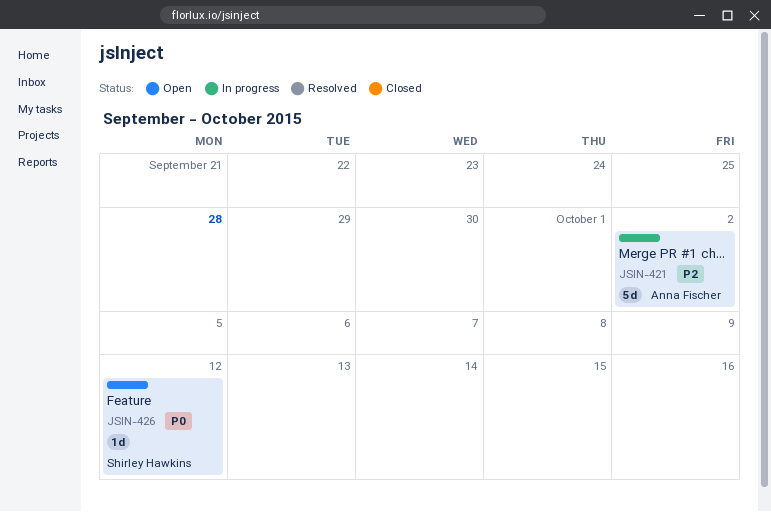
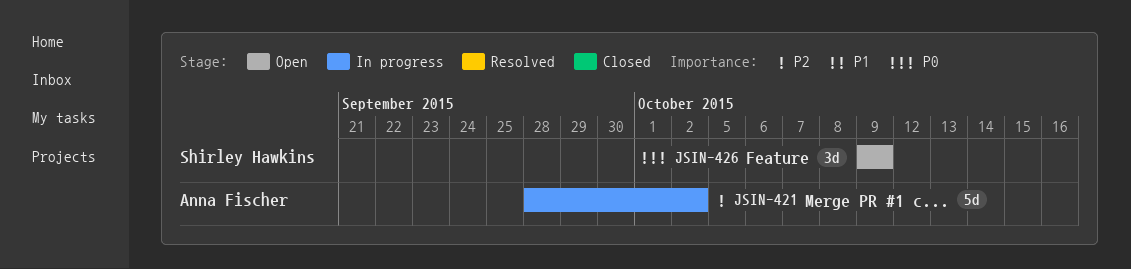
JSIN-426, estimate: 1d -> 3d
JSIN-426, due: Oct 12 -> Oct 9

